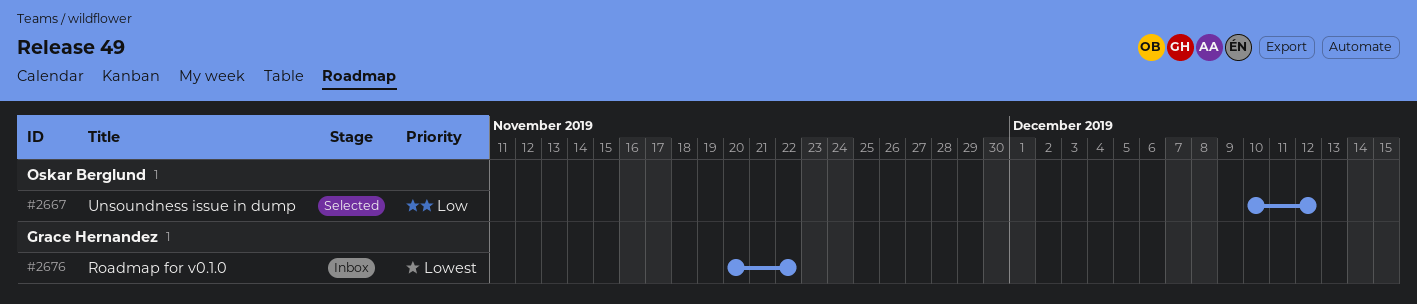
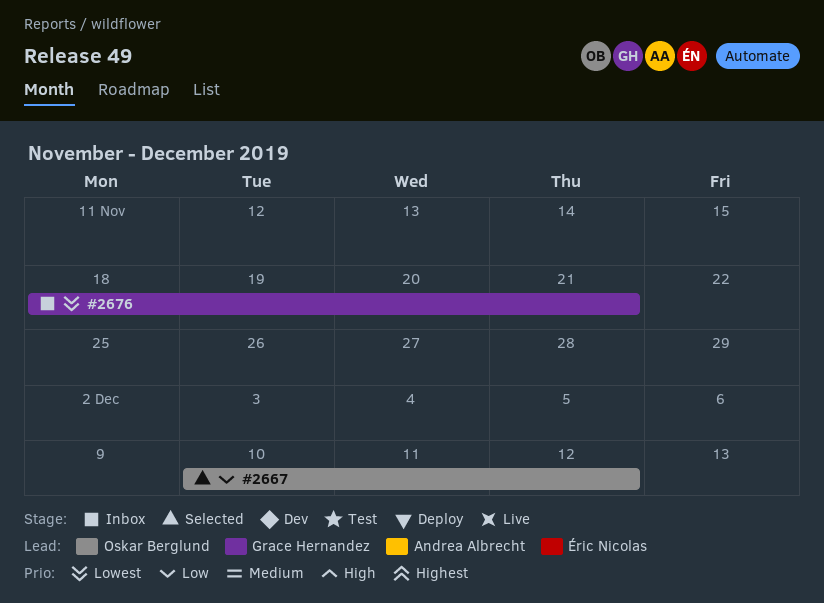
#2676, start: Nov 20 -> Nov 18
#2676, due: Nov 22 -> Nov 21

